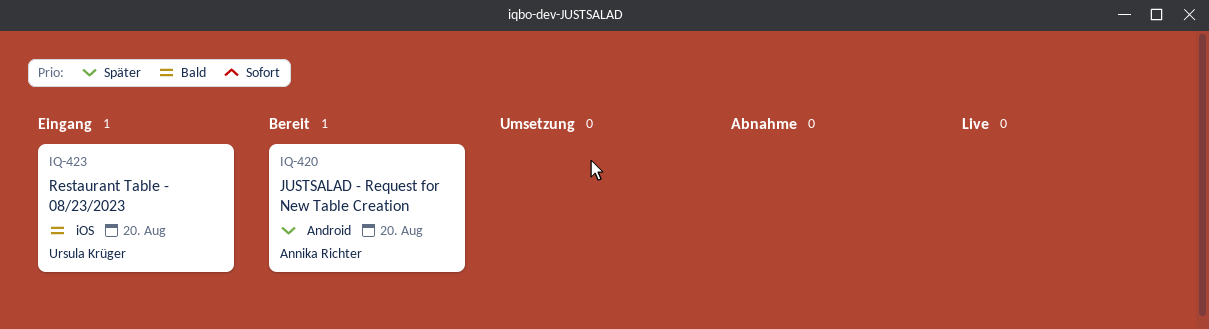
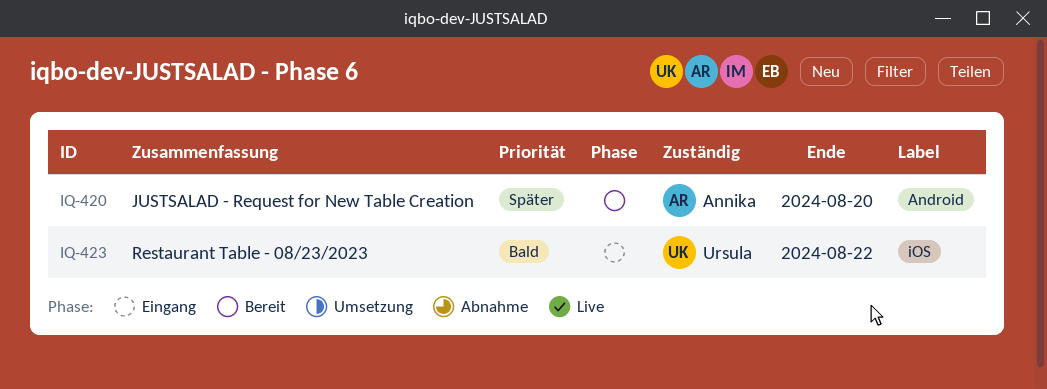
IQ-423, due: Aug 20 -> Aug 22

